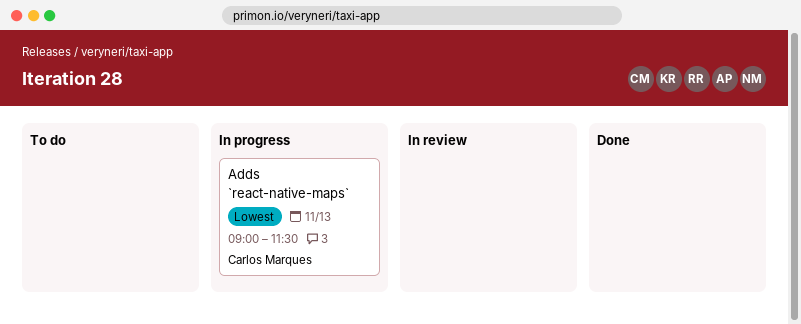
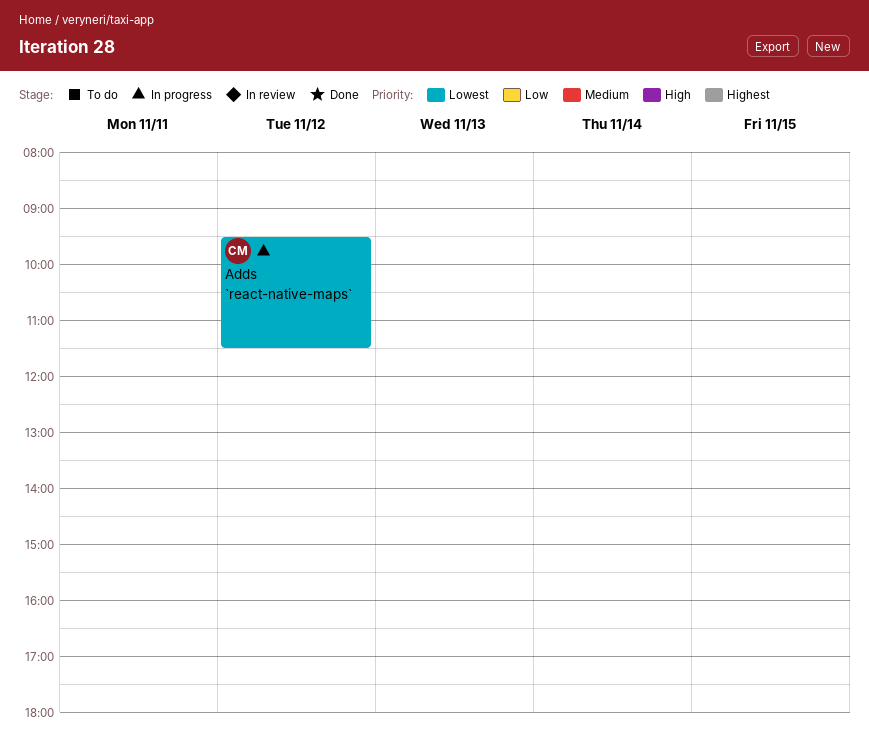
Adds `react-native-maps`, day: Nov 13 -> Nov 12
Adds `react-native-maps`, begins: 09:00 -> 09:30

